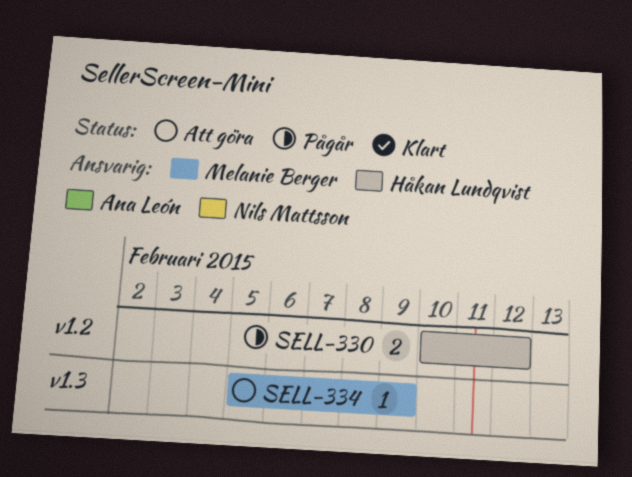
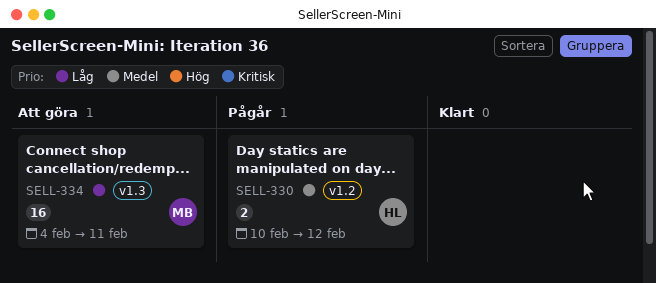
SELL-334, estimate: 1 -> 16
SELL-334, start: Feb 5 -> Feb 4
SELL-334, due: Feb 9 -> Feb 11

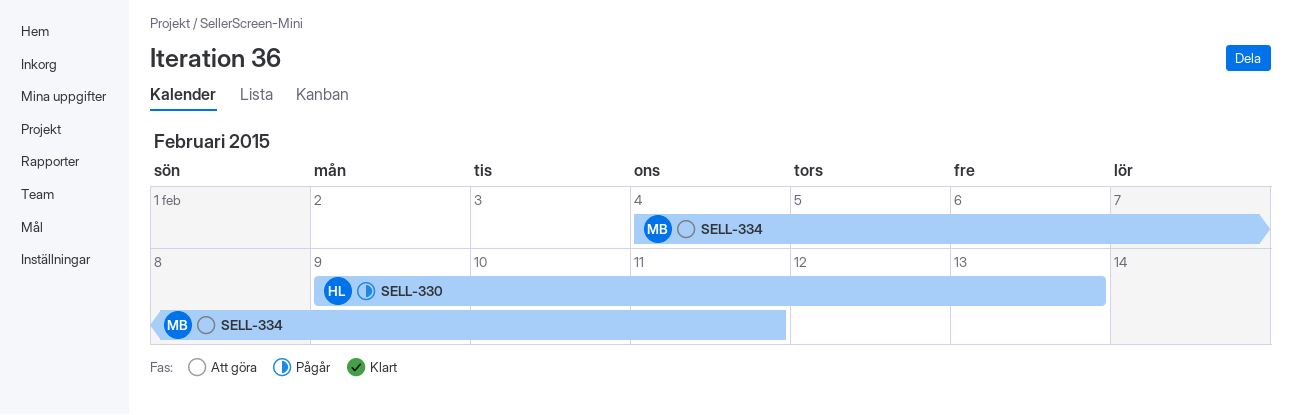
SELL-330, start: Feb 10 -> Feb 9
SELL-330, due: Feb 12 -> Feb 13

